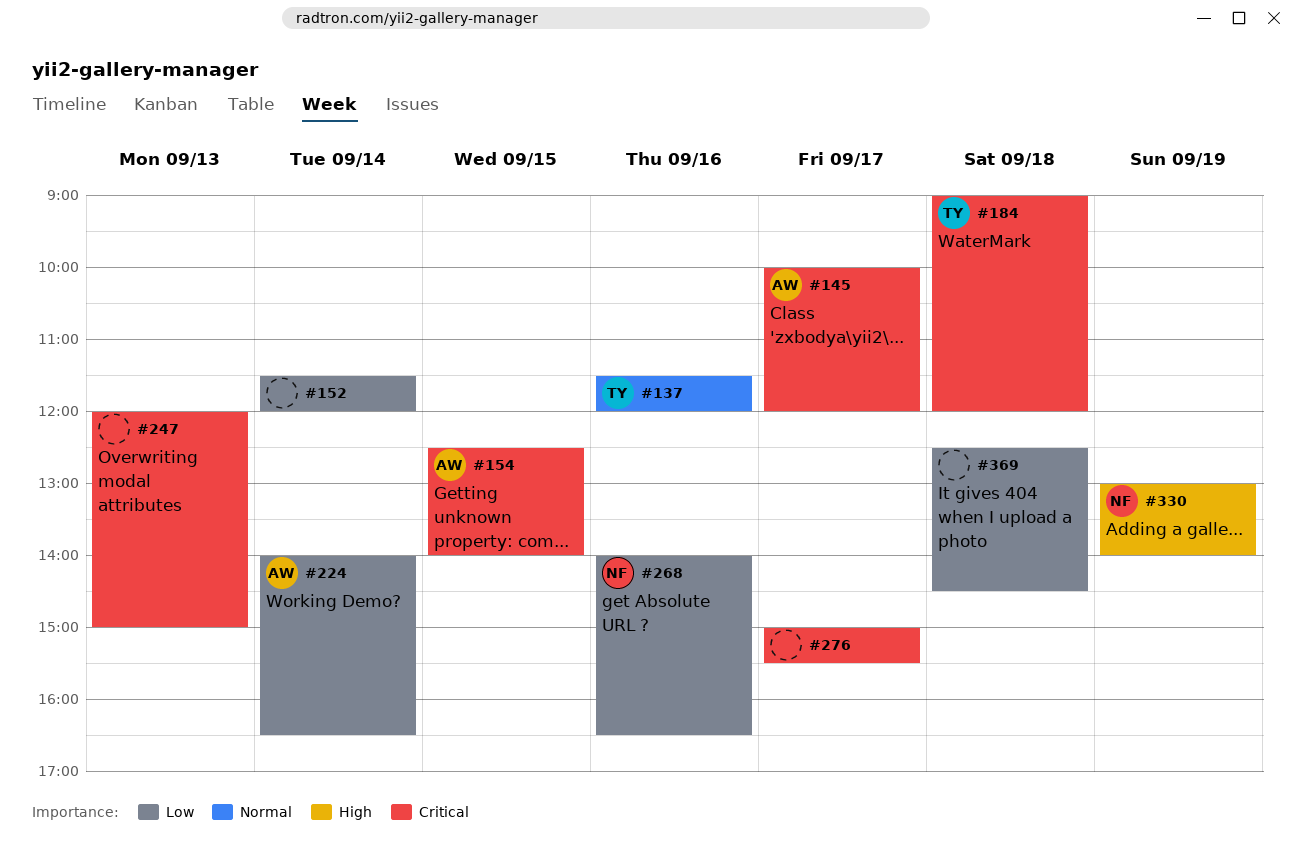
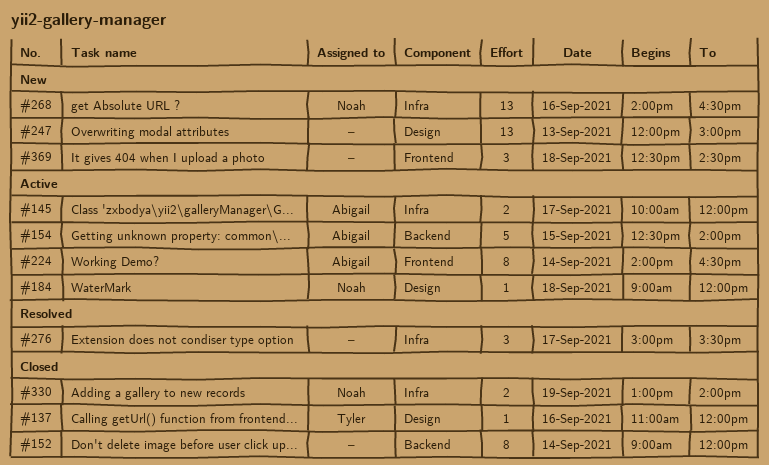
#137, begins: 11:30 -> 11:00
#152, begins: 11:30 -> 09:00
#184, owner: Tyler -> Noah

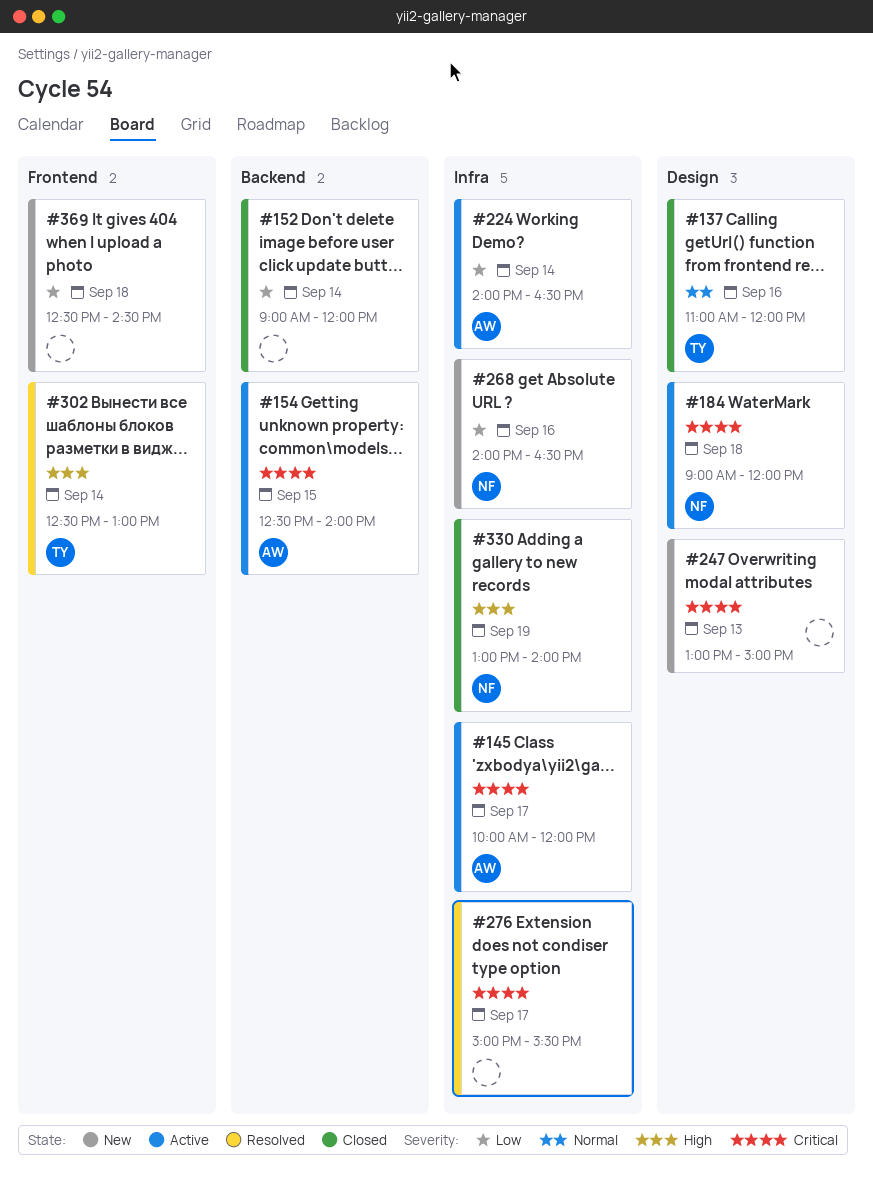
#224, label: Frontend -> Infra
#247, begins: 12:00 -> 13:00
#302: none -> present

